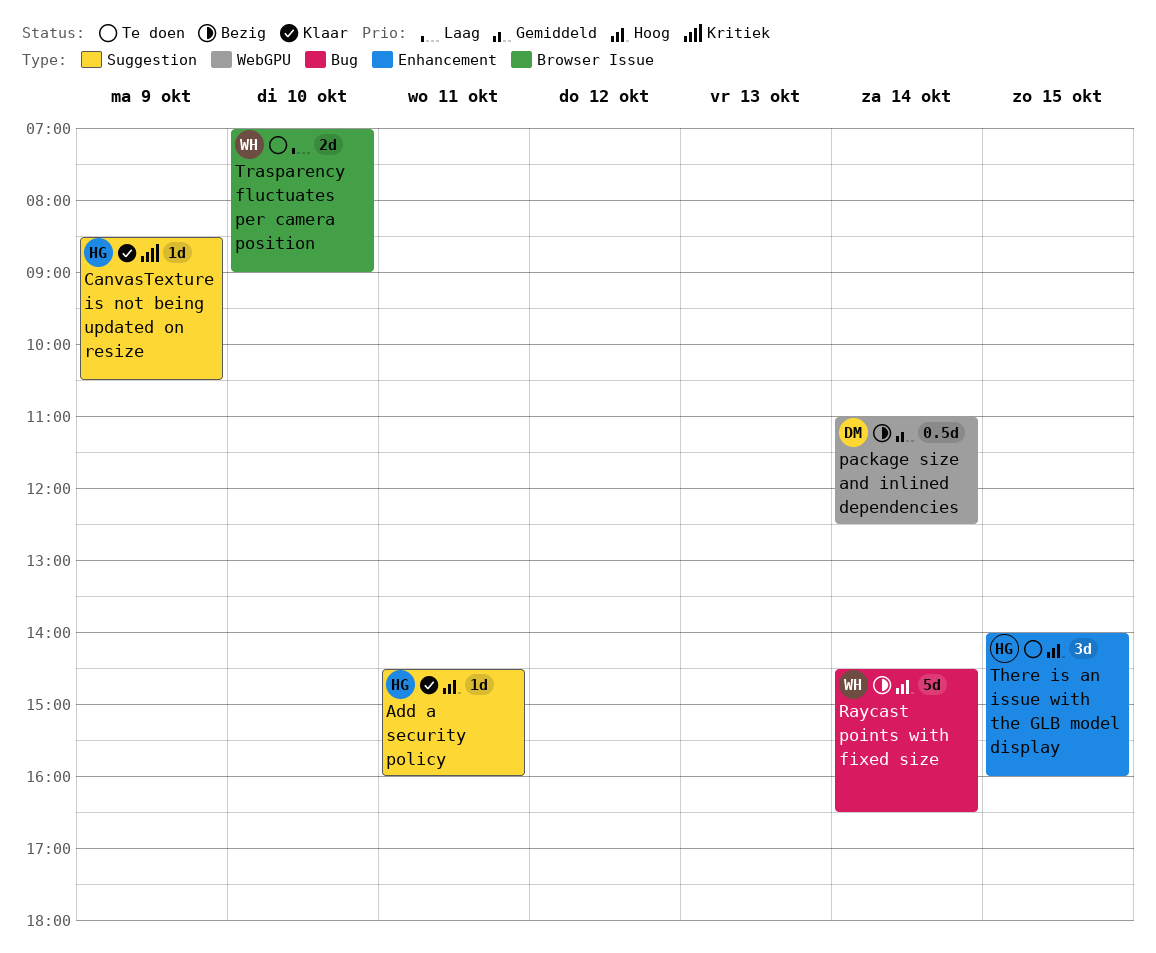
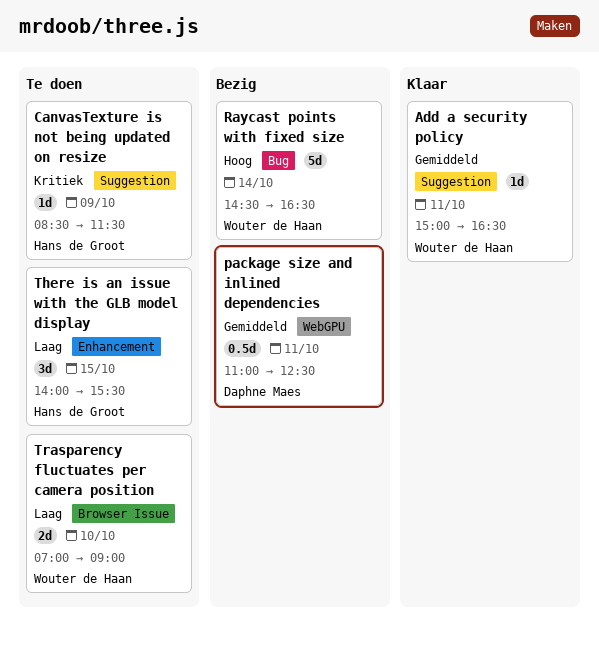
Add a security policy, owner: Hans de Groot -> Wouter de Haan
Add a security policy, priority: Hoog -> Gemiddeld
Add a security policy, begins: 14:30 -> 15:00
Add a security policy, ends: 16:00 -> 16:30
CanvasTexture is not being updated on resize, status: Klaar -> Te doen
CanvasTexture is not being updated on resize, ends: 10:30 -> 11:30
package size and inlined dependencies, day: Oct 14 -> Oct 11
There is an issue with the GLB model display, priority: Hoog -> Laag
There is an issue with the GLB model display, ends: 16:00 -> 15:30

